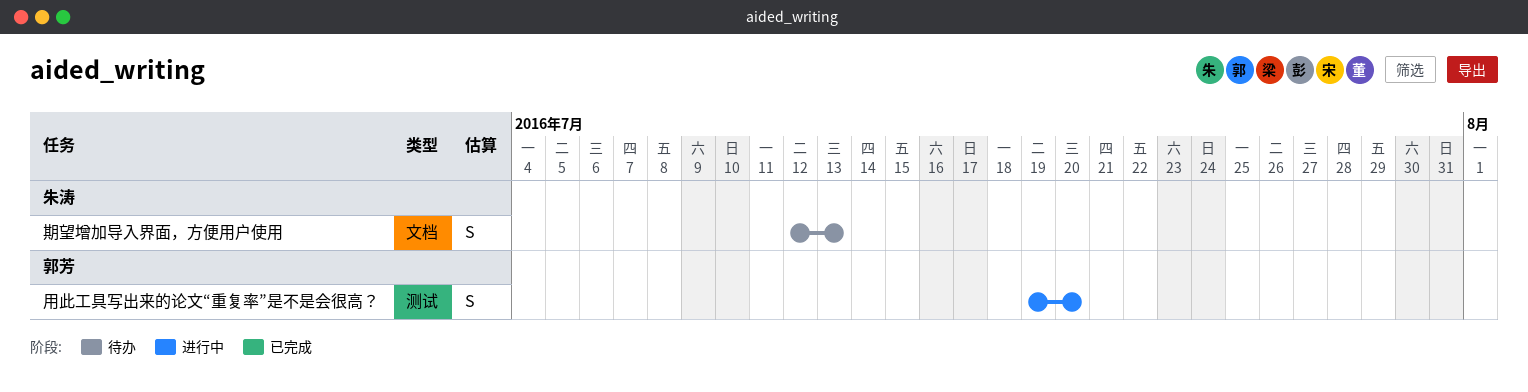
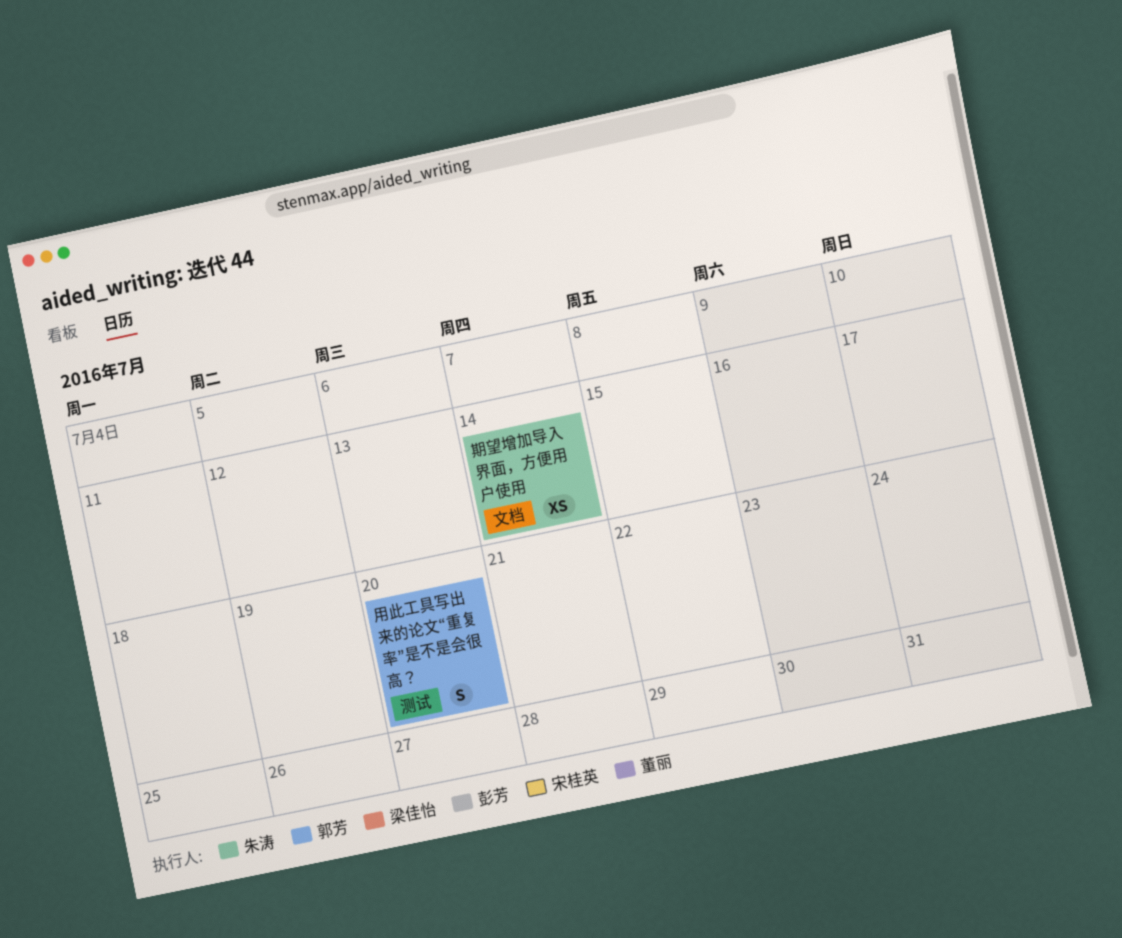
期望增加导入界面，方便用户使用, estimate: S -> XS
期望增加导入界面，方便用户使用, due: Jul 13 -> Jul 14

